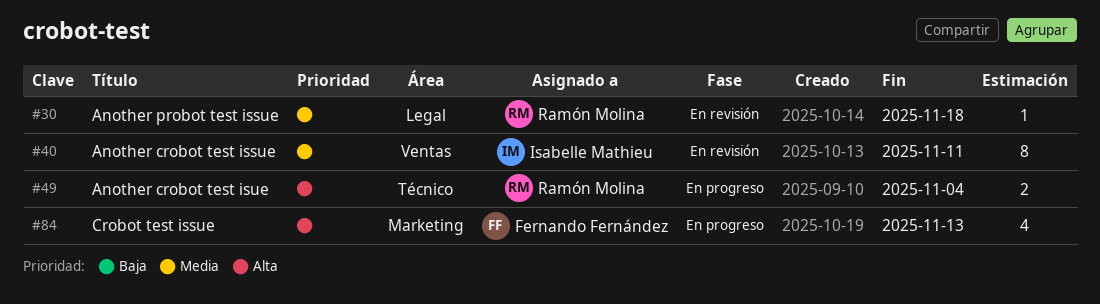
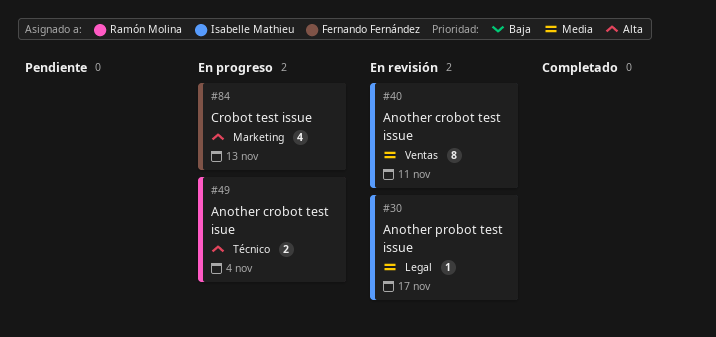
#30, owner: Ramón Molina -> Isabelle Mathieu
#30, due: Nov 18 -> Nov 17

